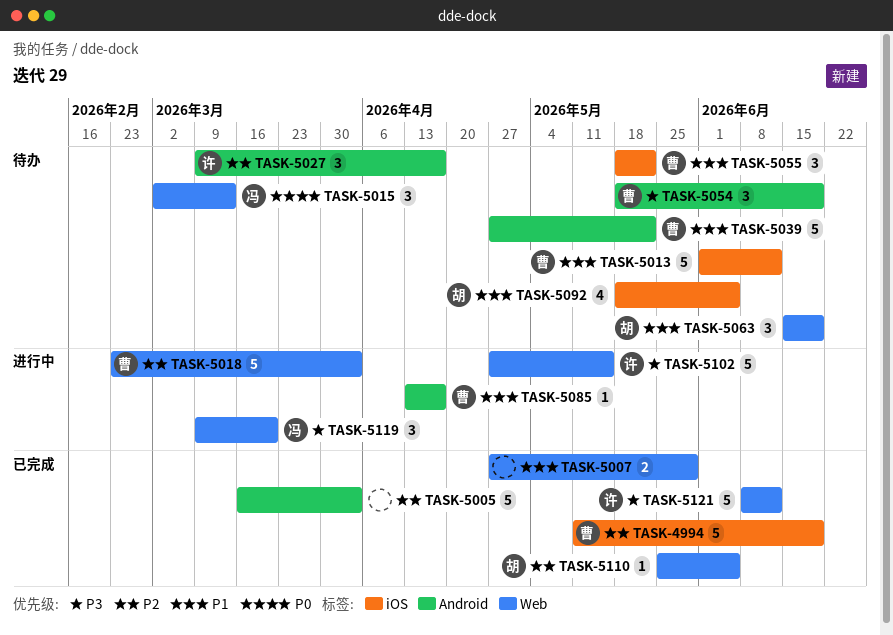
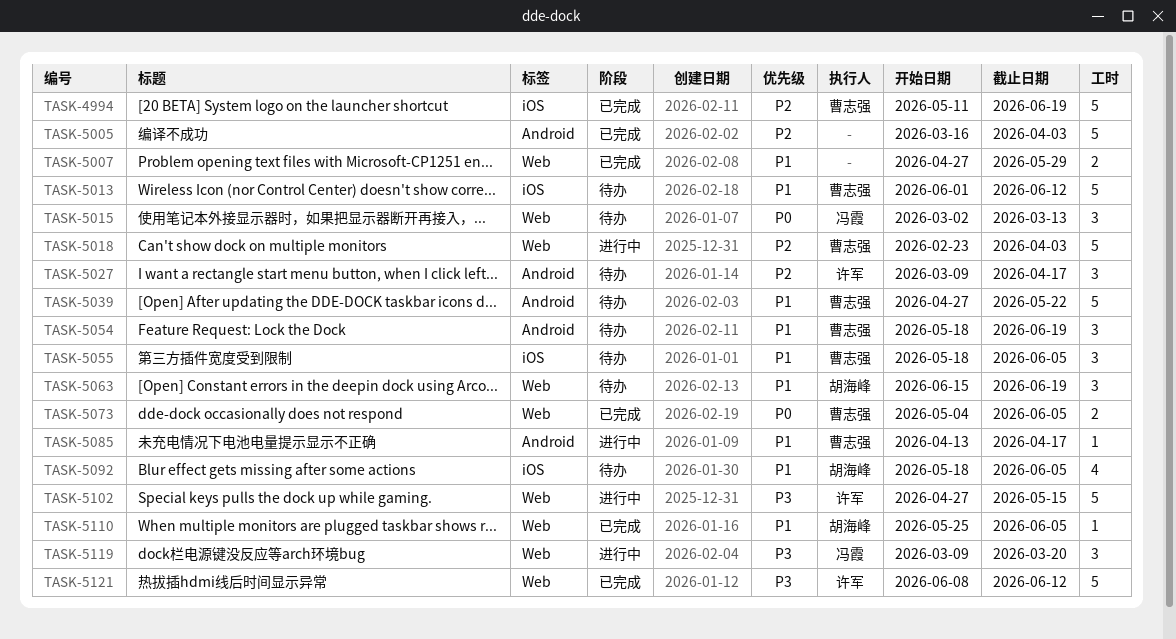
TASK-5054, priority: P3 -> P1
TASK-5055, due: May 22 -> Jun 5
TASK-5073: none -> present
TASK-5110, priority: P2 -> P1

